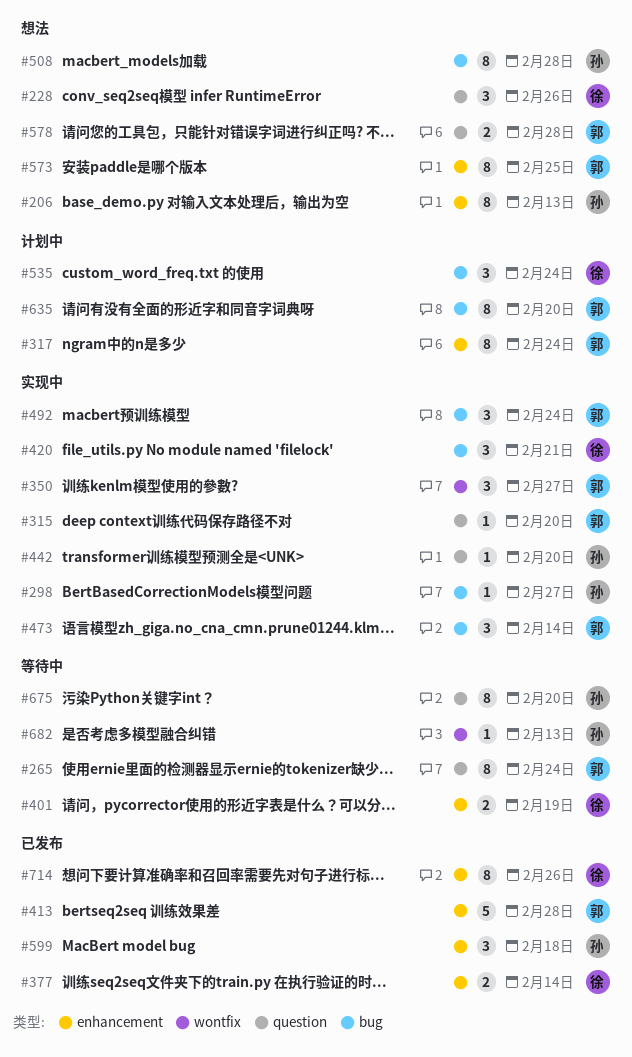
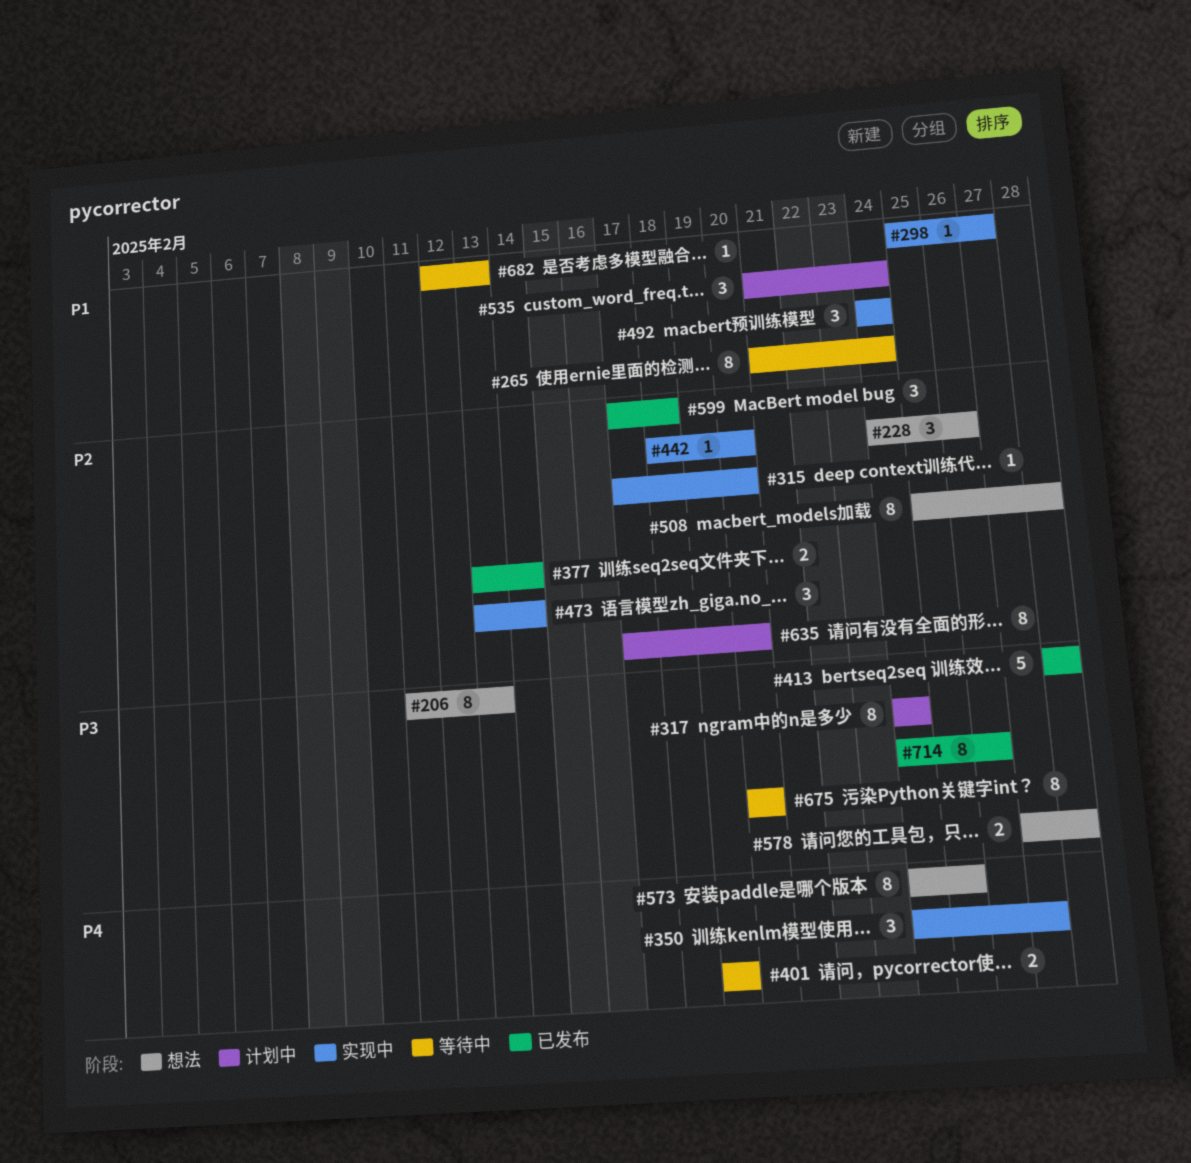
#420: present -> none

